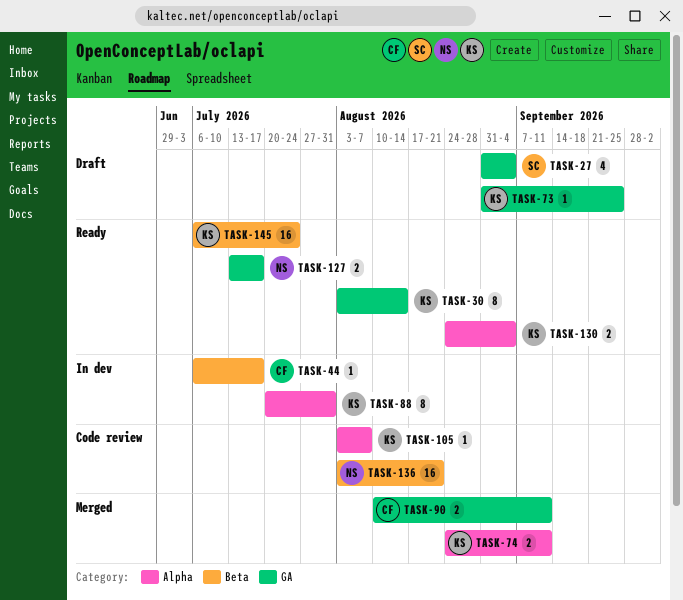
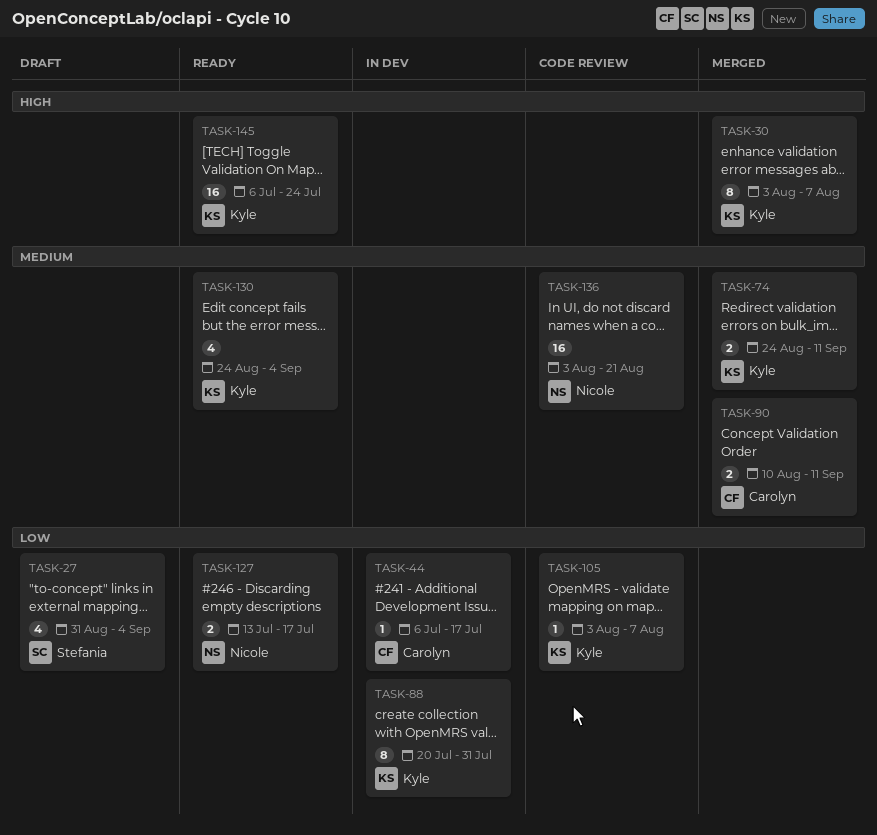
TASK-30, status: Ready -> Merged
TASK-30, due: Aug 14 -> Aug 7
TASK-73: present -> none
TASK-130, estimate: 2 -> 4

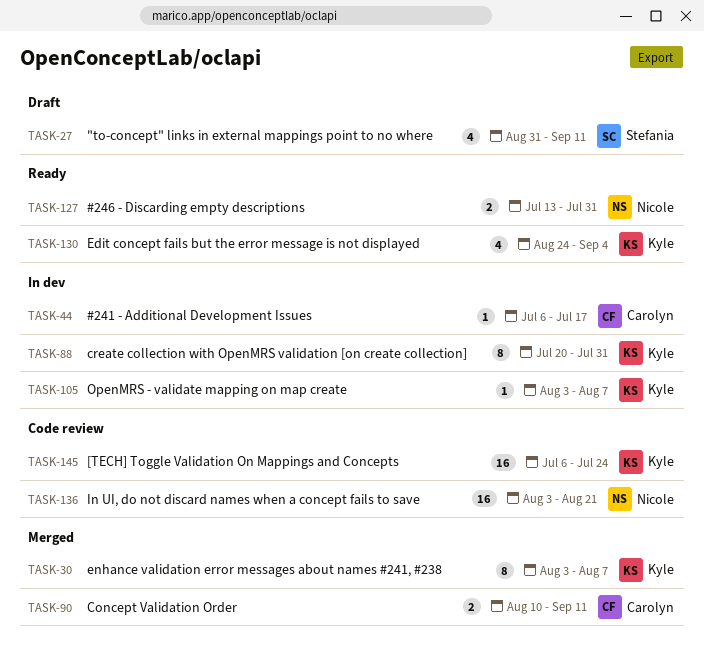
TASK-27, due: Sep 4 -> Sep 11
TASK-74: present -> none
TASK-105, status: Code review -> In dev
TASK-127, due: Jul 17 -> Jul 31
TASK-145, status: Ready -> Code review

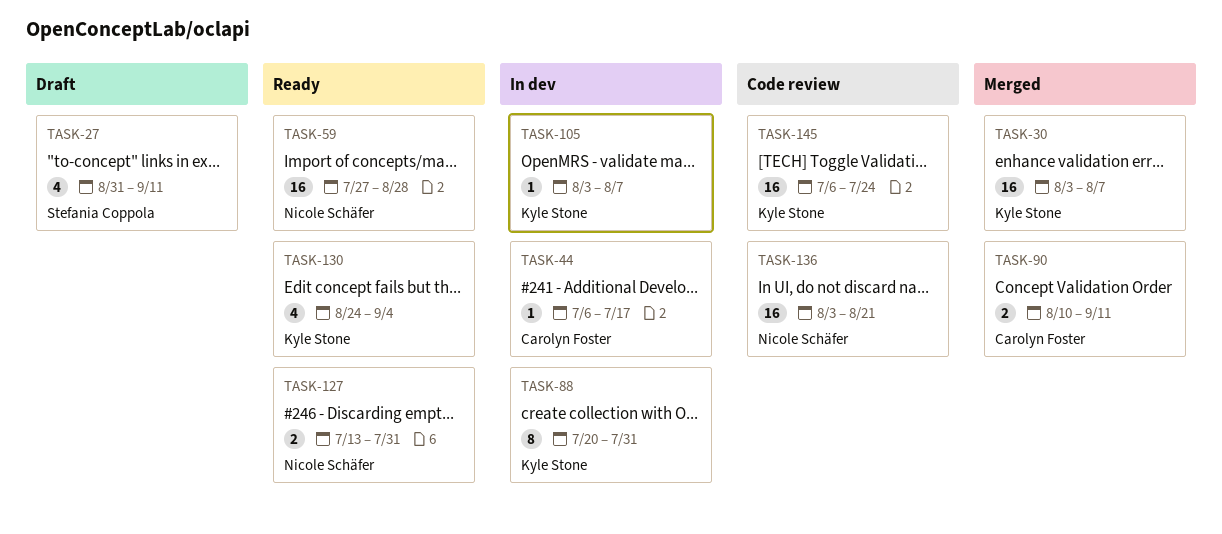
TASK-30, estimate: 8 -> 16
TASK-59: none -> present

